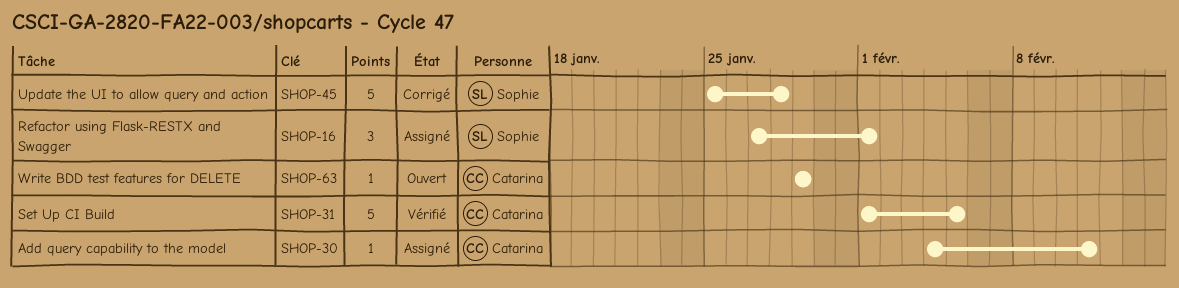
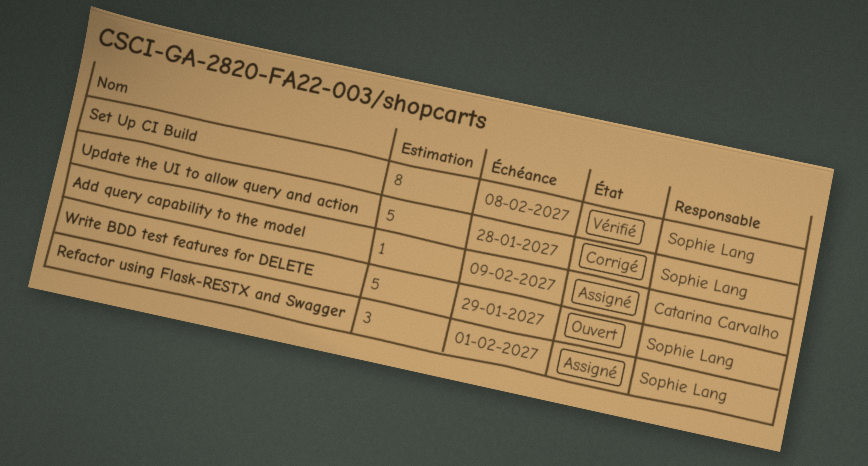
Add query capability to the model, due: Feb 11 -> Feb 9
Set Up CI Build, owner: Catarina Carvalho -> Sophie Lang
Set Up CI Build, estimate: 5 -> 8
Set Up CI Build, due: Feb 5 -> Feb 8
Write BDD test features for DELETE, owner: Catarina Carvalho -> Sophie Lang
Write BDD test features for DELETE, estimate: 1 -> 5

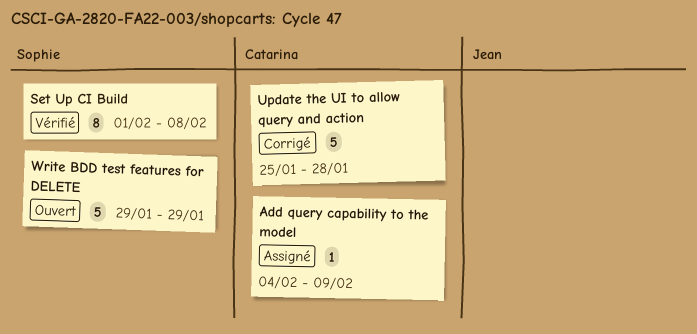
Refactor using Flask-RESTX and Swagger: present -> none
Update the UI to allow query and action, owner: Sophie Lang -> Catarina Carvalho

